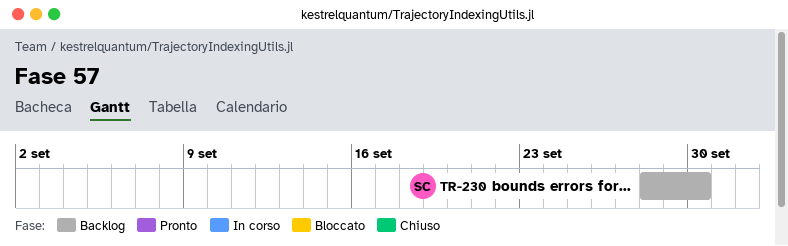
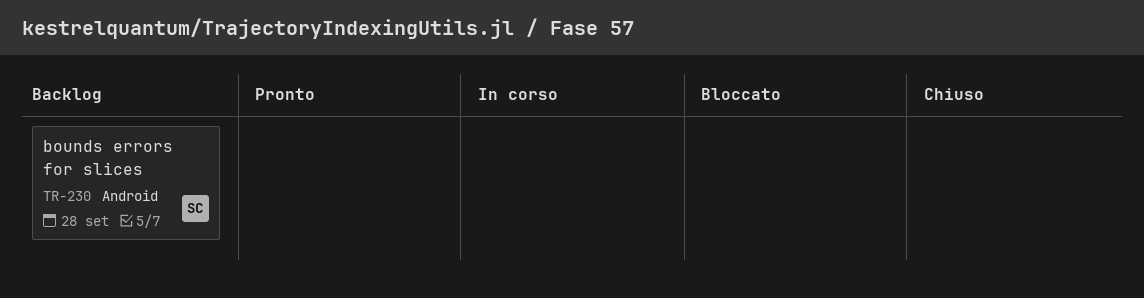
TR-230, due: Sep 30 -> Sep 28

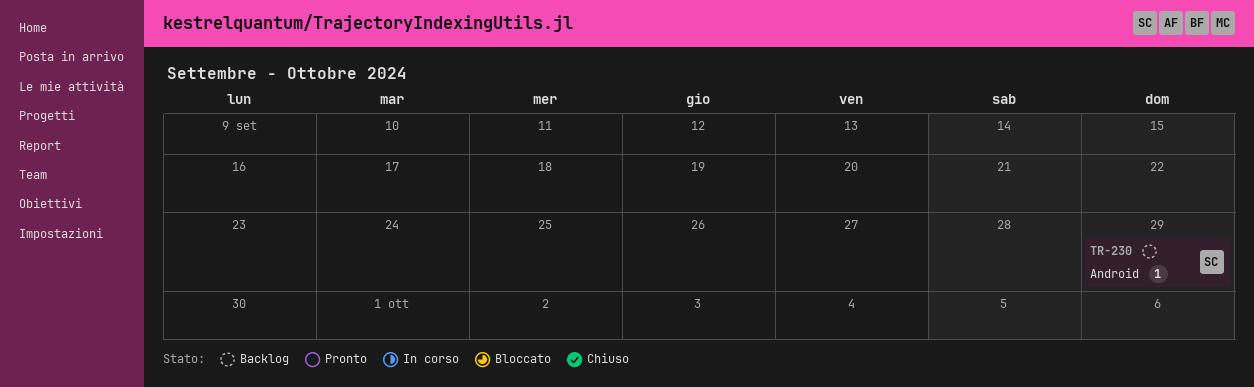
TR-230, due: Sep 28 -> Sep 29

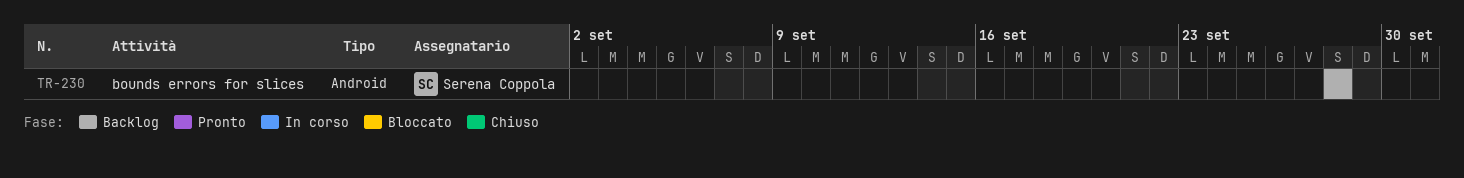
TR-230, due: Sep 29 -> Sep 28

